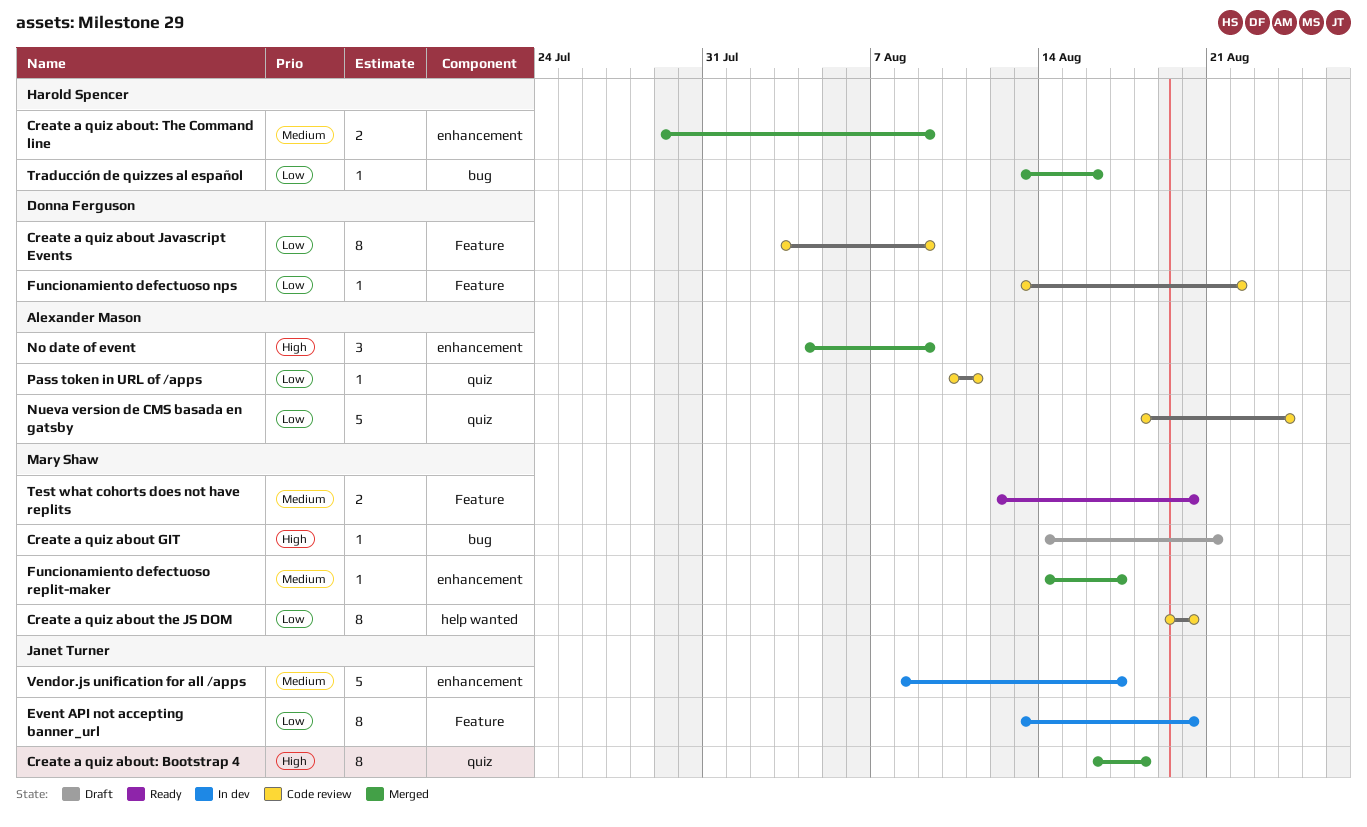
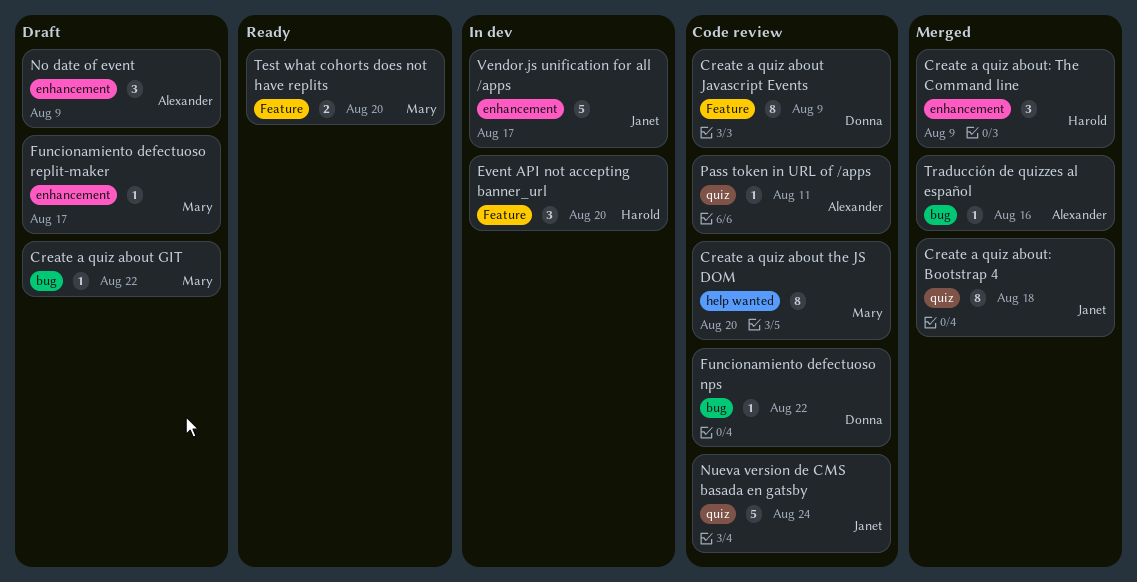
Create a quiz about GIT, due: Aug 21 -> Aug 22
Create a quiz about: The Command line, estimate: 2 -> 3
Event API not accepting banner_url, owner: Janet Turner -> Harold Spencer
Event API not accepting banner_url, estimate: 8 -> 3
Funcionamiento defectuoso nps, label: Feature -> bug
Funcionamiento defectuoso replit-maker, status: Merged -> Draft
No date of event, status: Merged -> Draft
Nueva version de CMS basada en gatsby, owner: Alexander Mason -> Janet Turner
Traducción de quizzes al español, owner: Harold Spencer -> Alexander Mason

